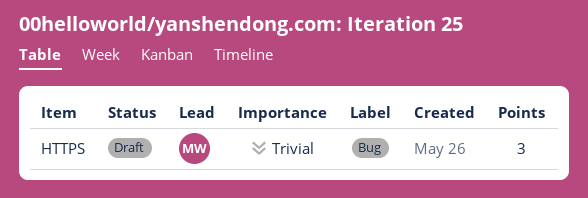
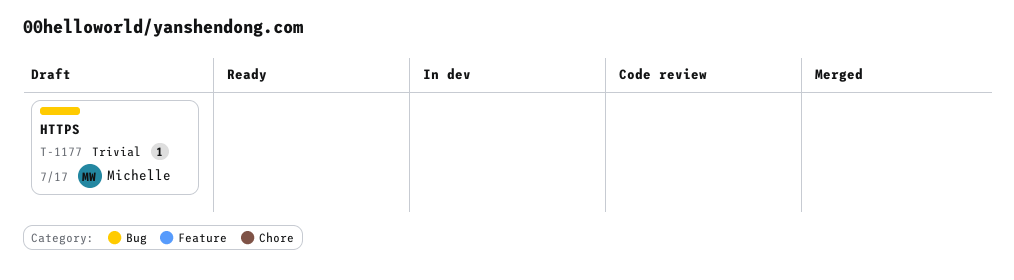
HTTPS, estimate: 3 -> 1

